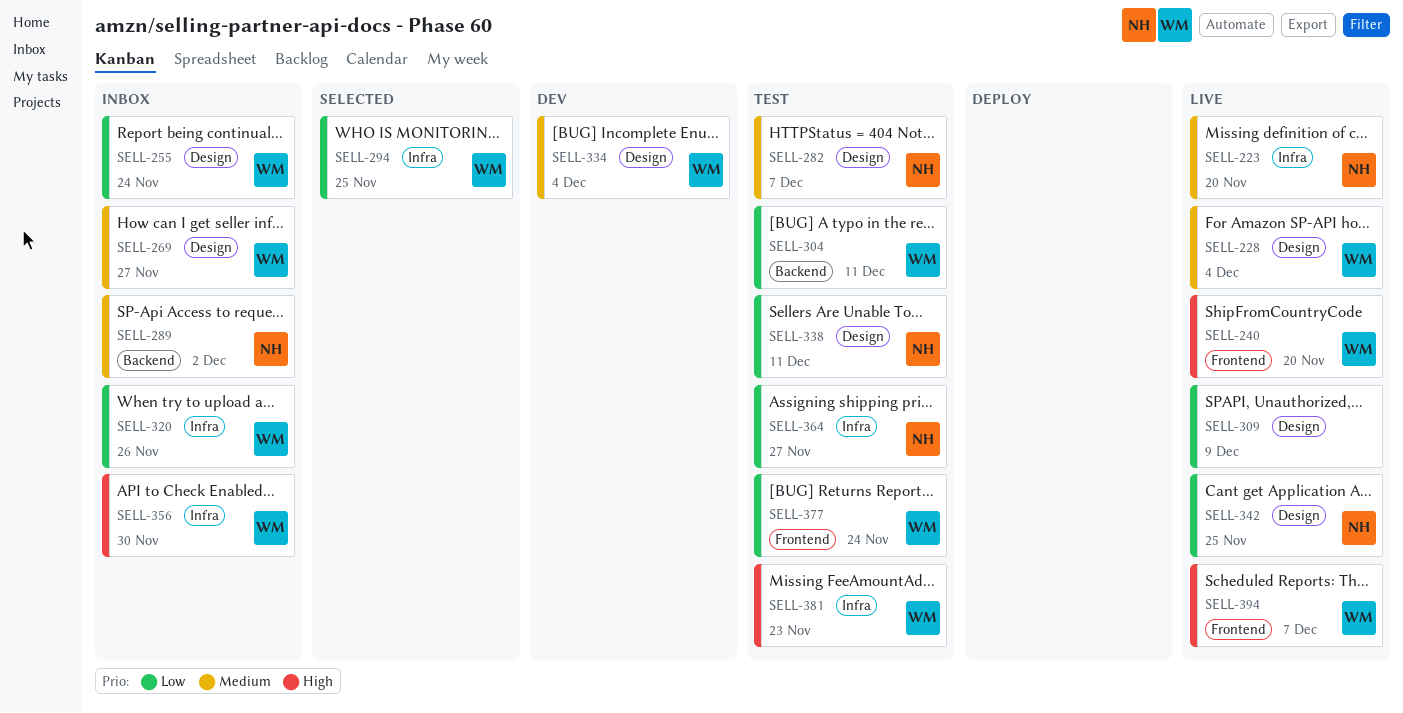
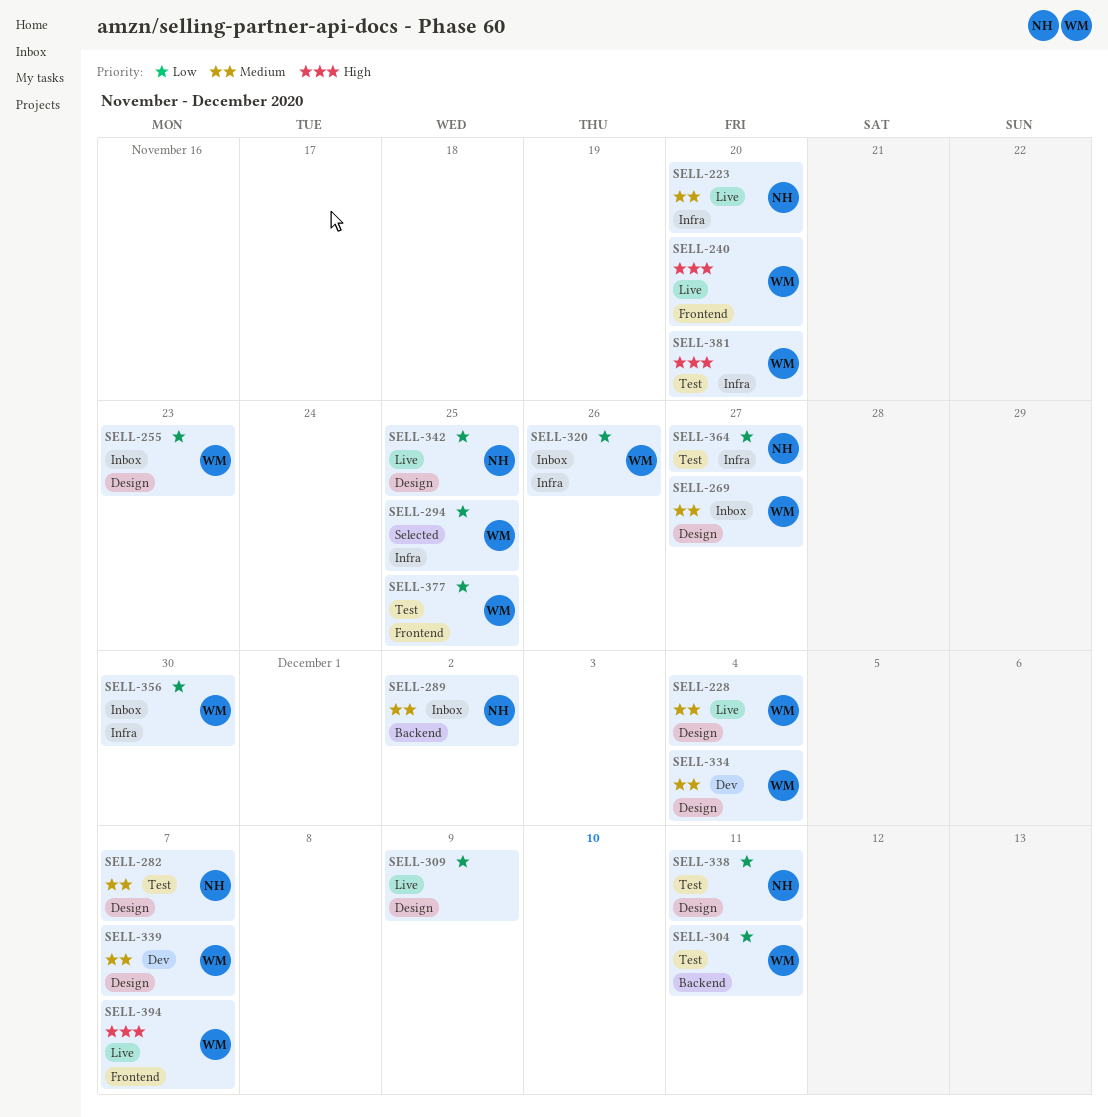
SELL-255, due: Nov 24 -> Nov 23
SELL-339: none -> present
SELL-356, priority: High -> Low
SELL-377, due: Nov 24 -> Nov 25
SELL-381, due: Nov 23 -> Nov 20

